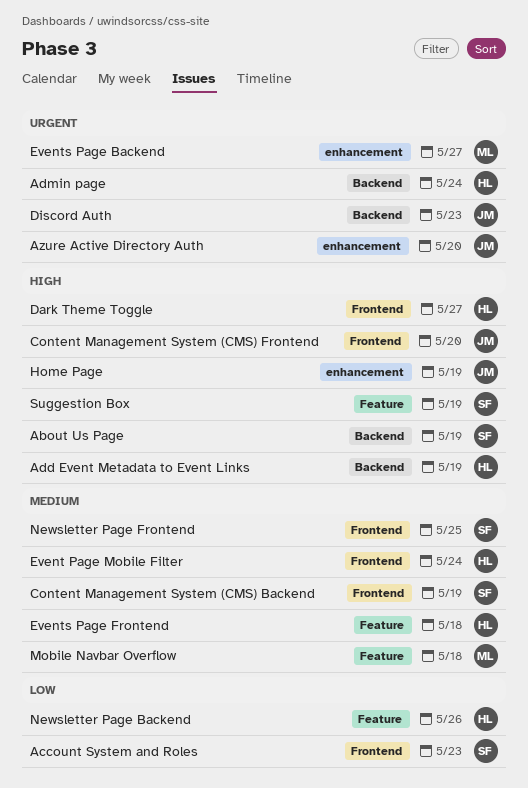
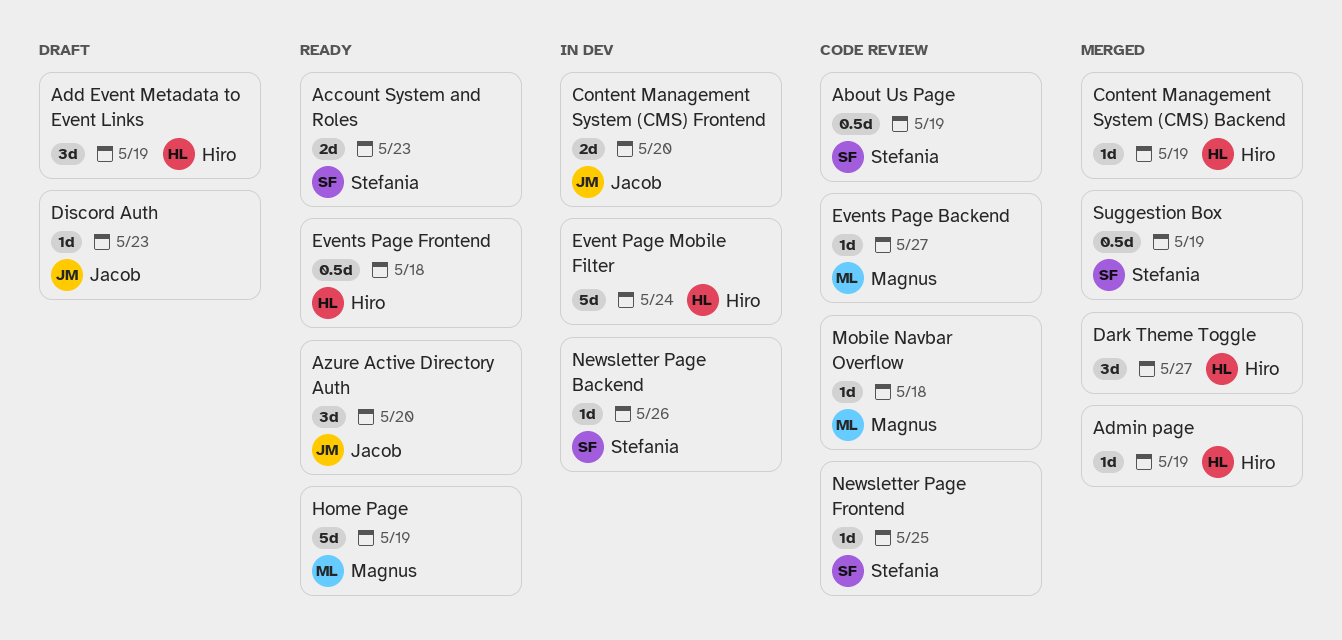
Admin page, due: May 24 -> May 19
Content Management System (CMS) Backend, owner: Stefania -> Hiro
Home Page, owner: Jacob -> Magnus
Newsletter Page Backend, owner: Hiro -> Stefania

